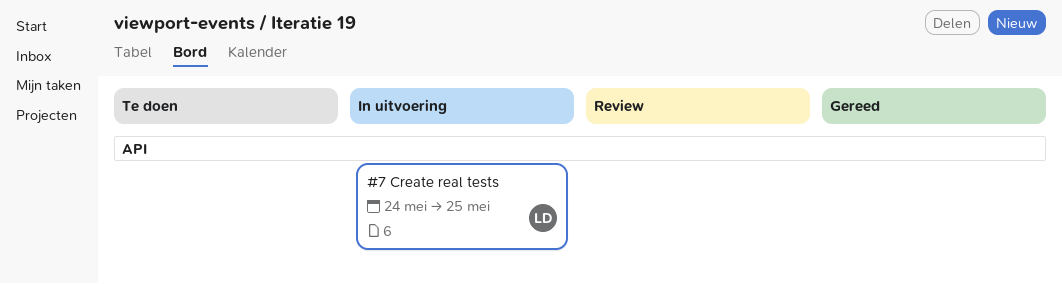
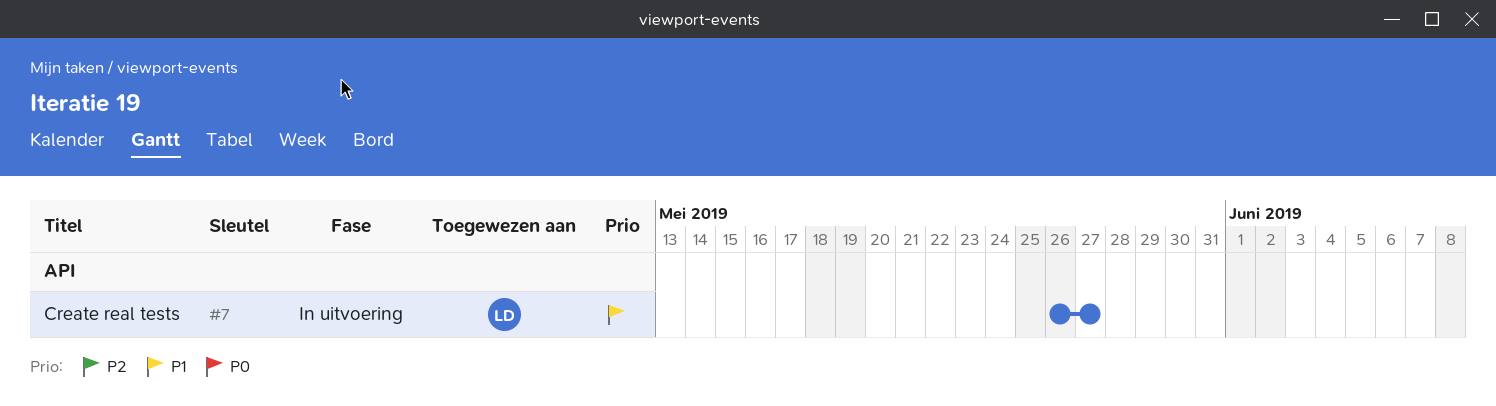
#7, start: May 24 -> May 26
#7, due: May 25 -> May 27

